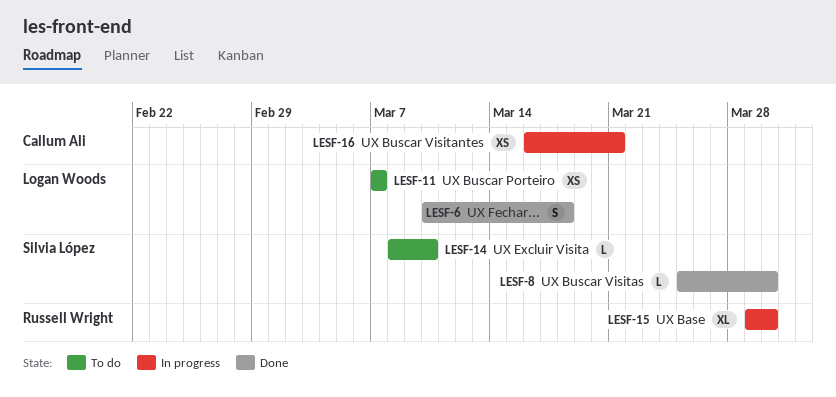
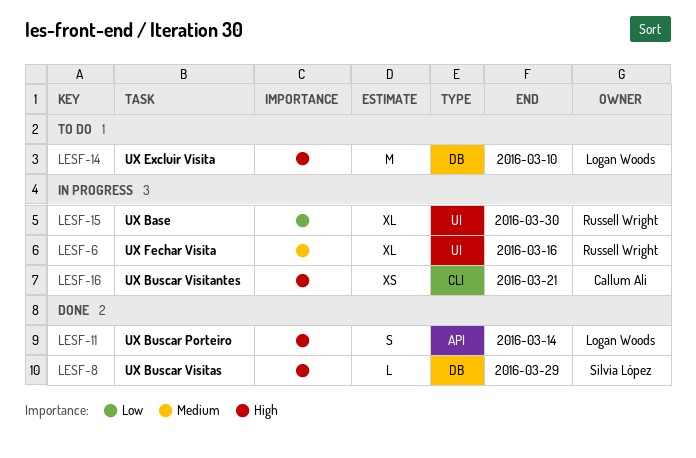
LESF-6, status: Done -> In progress
LESF-6, owner: Logan Woods -> Russell Wright
LESF-6, estimate: S -> XL
LESF-6, due: Mar 18 -> Mar 16
LESF-8, due: Mar 30 -> Mar 29
LESF-11, status: To do -> Done
LESF-11, estimate: XS -> S
LESF-11, due: Mar 7 -> Mar 14
LESF-14, owner: Silvia López -> Logan Woods
LESF-14, estimate: L -> M

